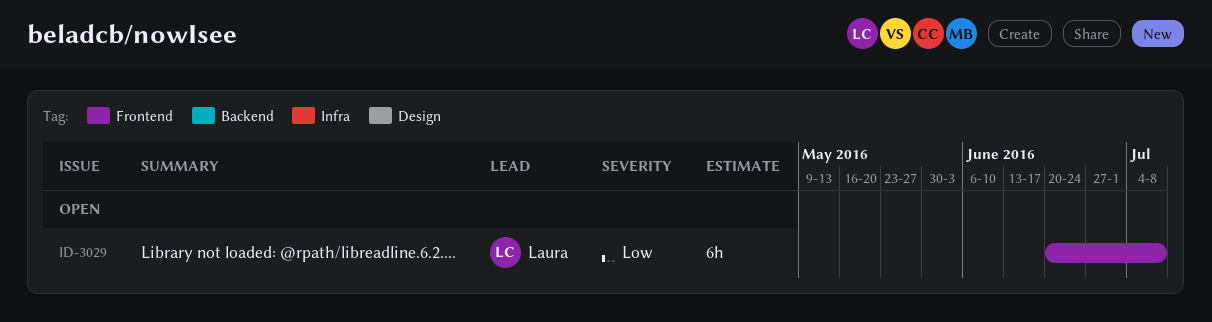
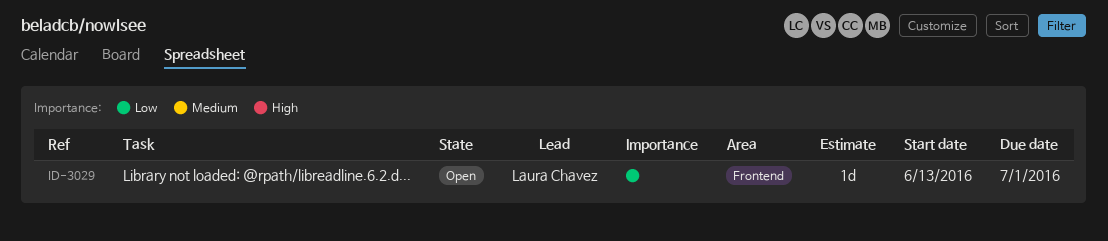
ID-3029, estimate: 6h -> 1d
ID-3029, start: Jun 20 -> Jun 13
ID-3029, due: Jul 8 -> Jul 1

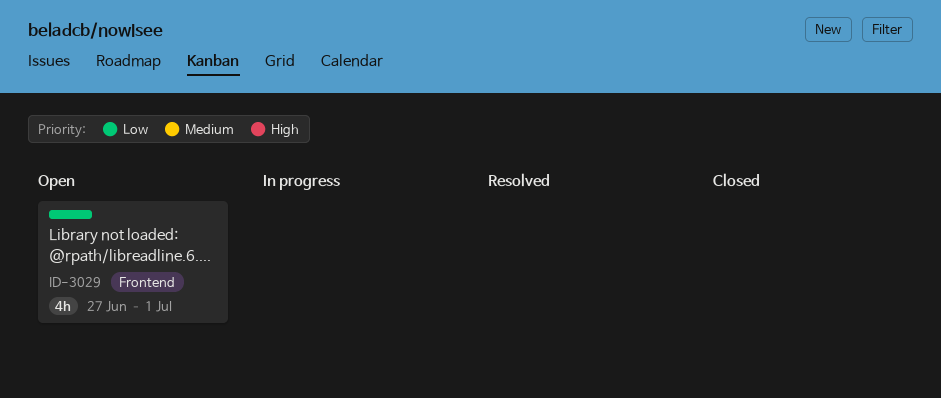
ID-3029, estimate: 1d -> 4h
ID-3029, start: Jun 13 -> Jun 27

